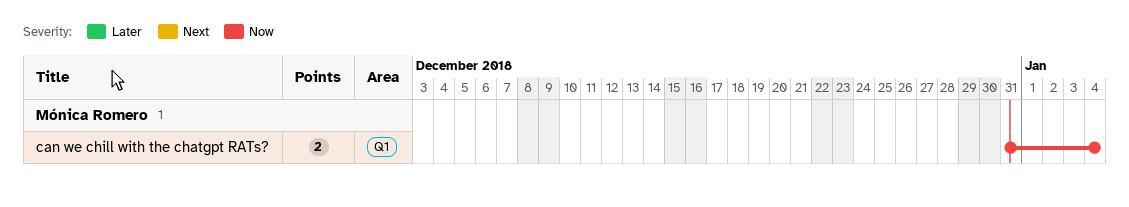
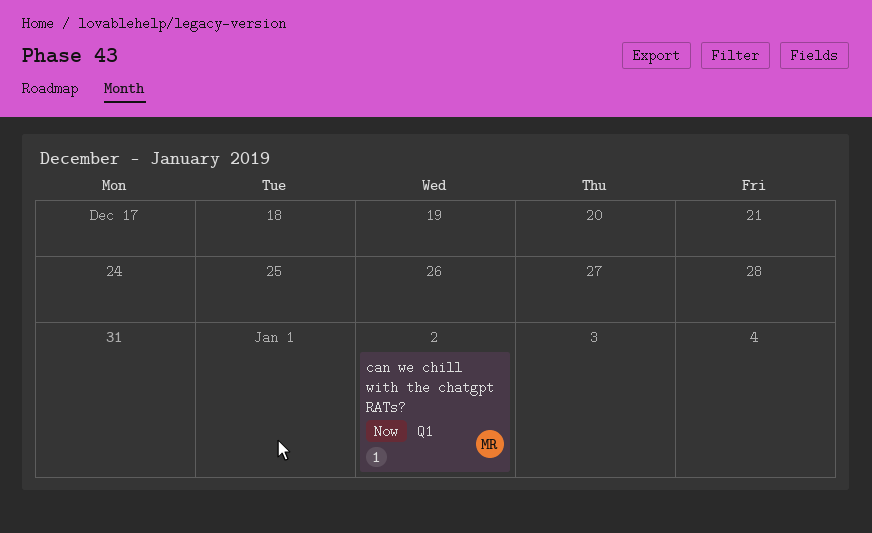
can we chill with the chatgpt RATs?, estimate: 2 -> 1
can we chill with the chatgpt RATs?, due: Jan 4 -> Jan 2

